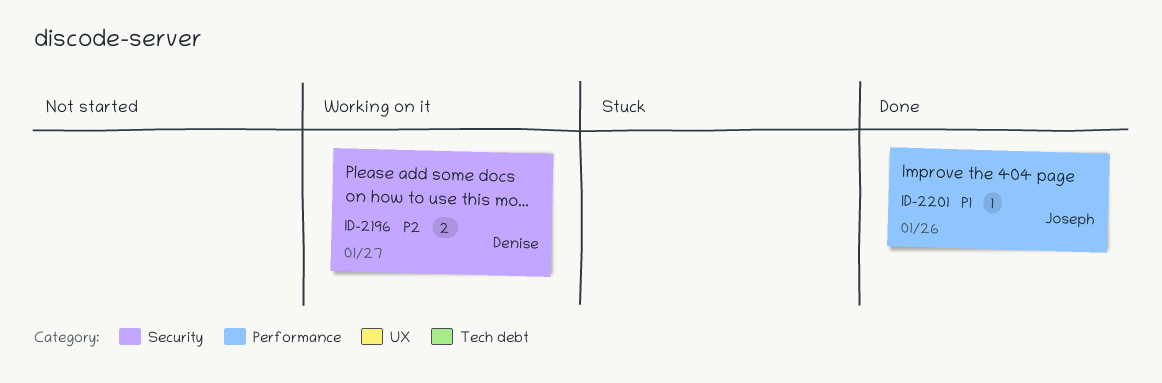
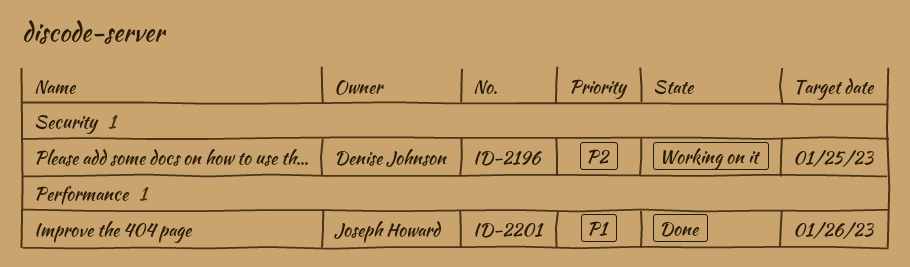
ID-2196, due: Jan 27 -> Jan 25

